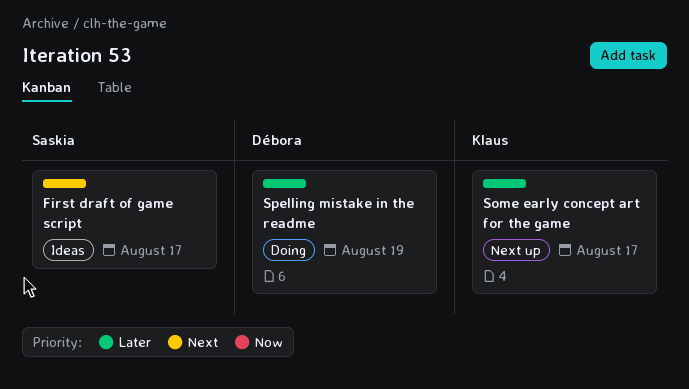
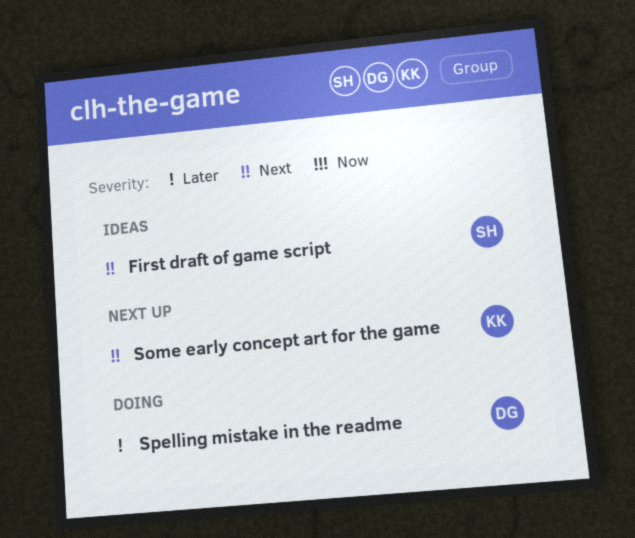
Some early concept art for the game, priority: Later -> Next

